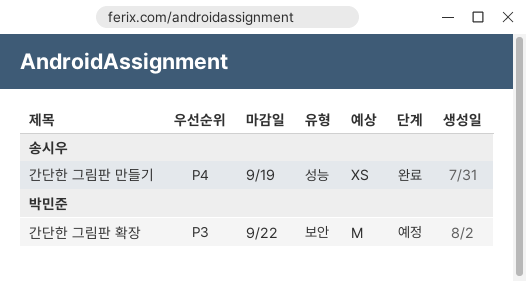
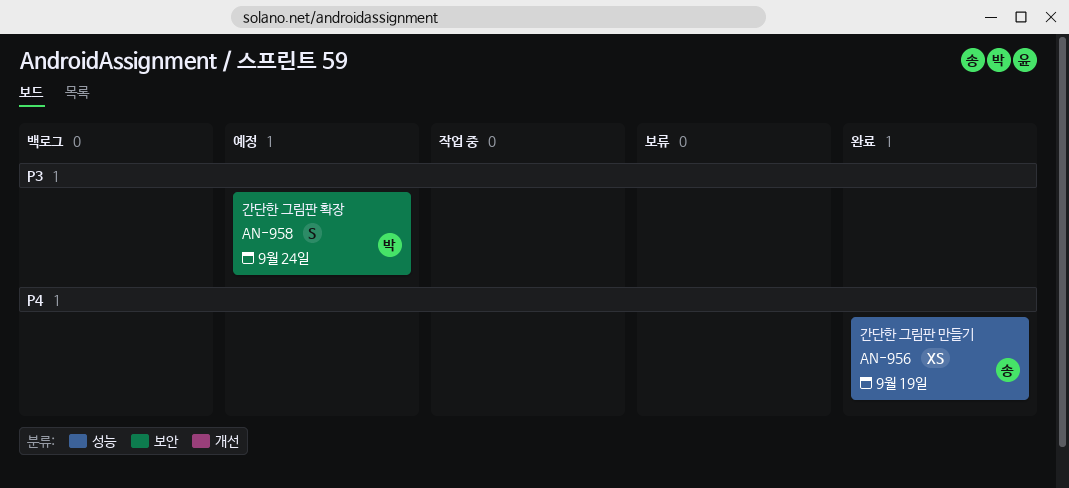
간단한 그림판 확장, estimate: M -> S
간단한 그림판 확장, due: Sep 22 -> Sep 24

